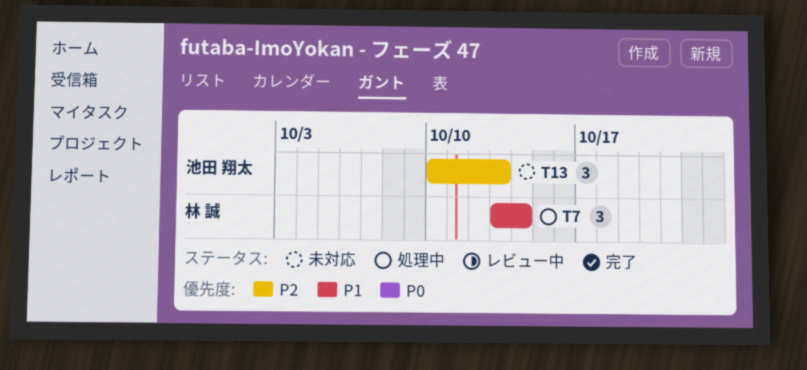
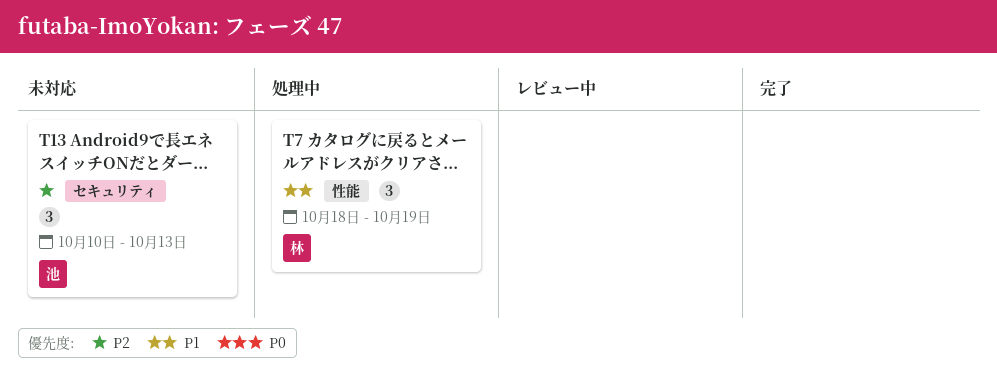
T7, start: Oct 13 -> Oct 18
T7, due: Oct 14 -> Oct 19

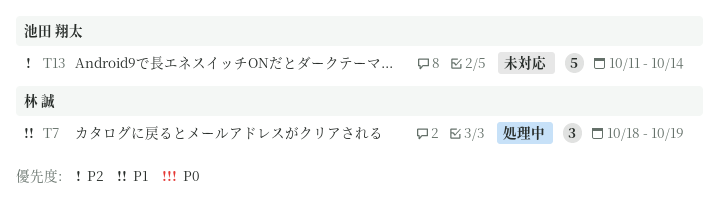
T13, estimate: 3 -> 5
T13, start: Oct 10 -> Oct 11
T13, due: Oct 13 -> Oct 14

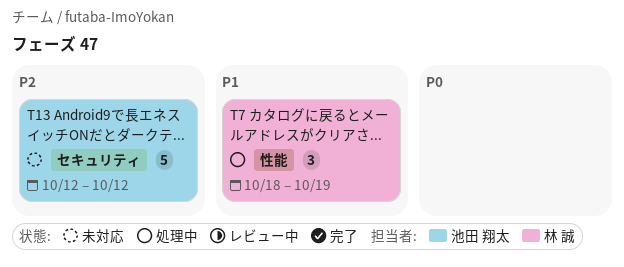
T13, start: Oct 11 -> Oct 12
T13, due: Oct 14 -> Oct 12

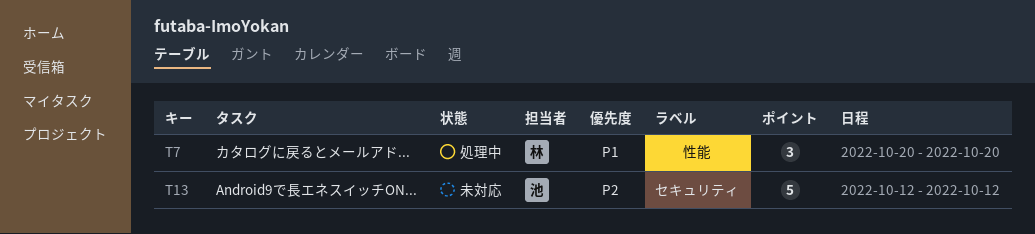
T7, start: Oct 18 -> Oct 20
T7, due: Oct 19 -> Oct 20

